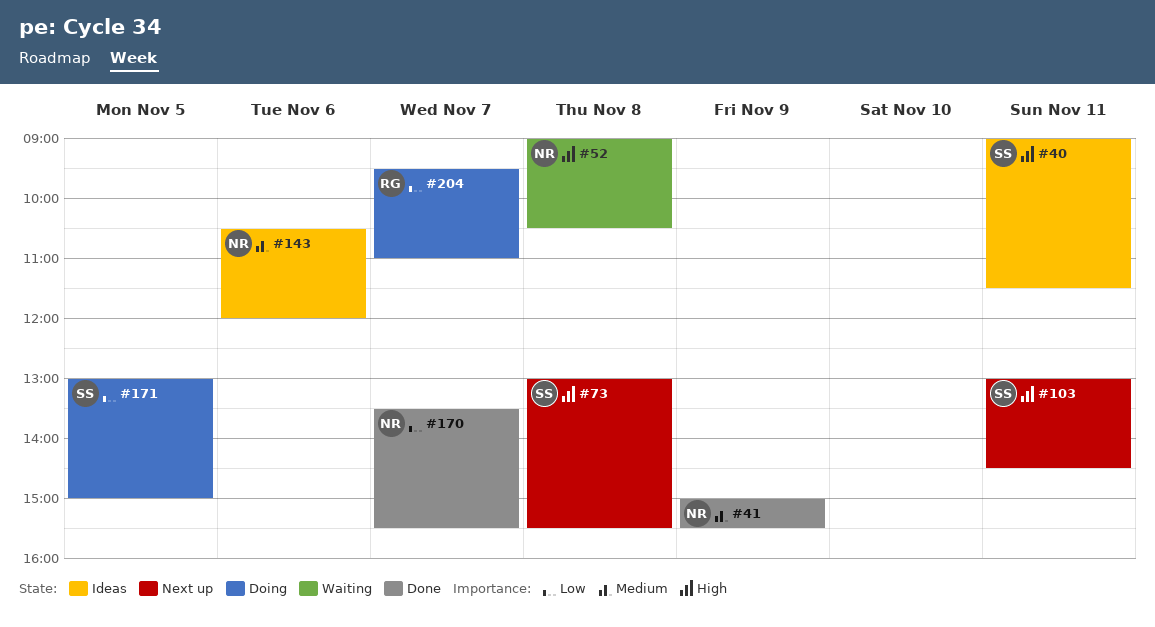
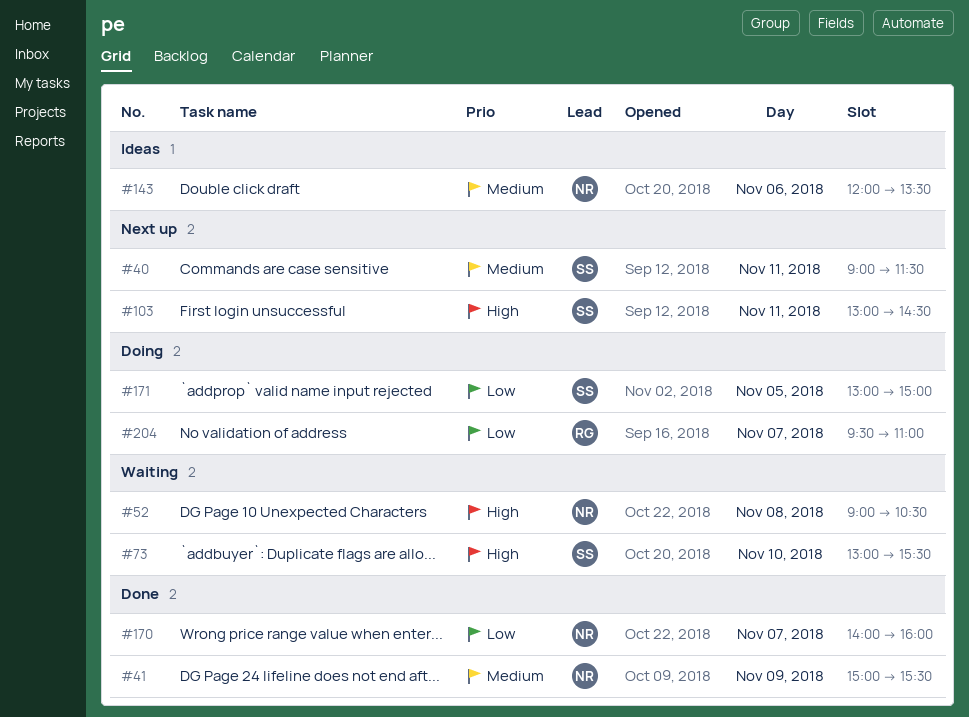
#40, status: Ideas -> Next up
#40, priority: High -> Medium
#73, status: Next up -> Waiting
#73, day: Nov 8 -> Nov 10
#143, begins: 10:30 -> 12:00
#143, ends: 12:00 -> 13:30
#170, begins: 13:30 -> 14:00
#170, ends: 15:30 -> 16:00

